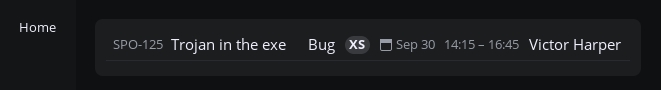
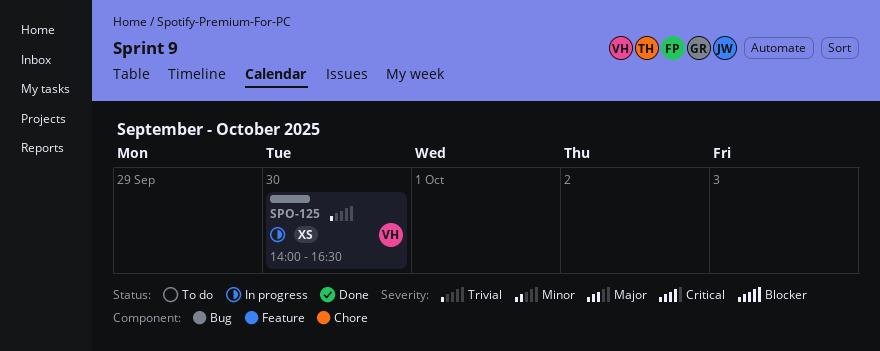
SPO-125, begins: 14:15 -> 14:00
SPO-125, ends: 16:45 -> 16:30

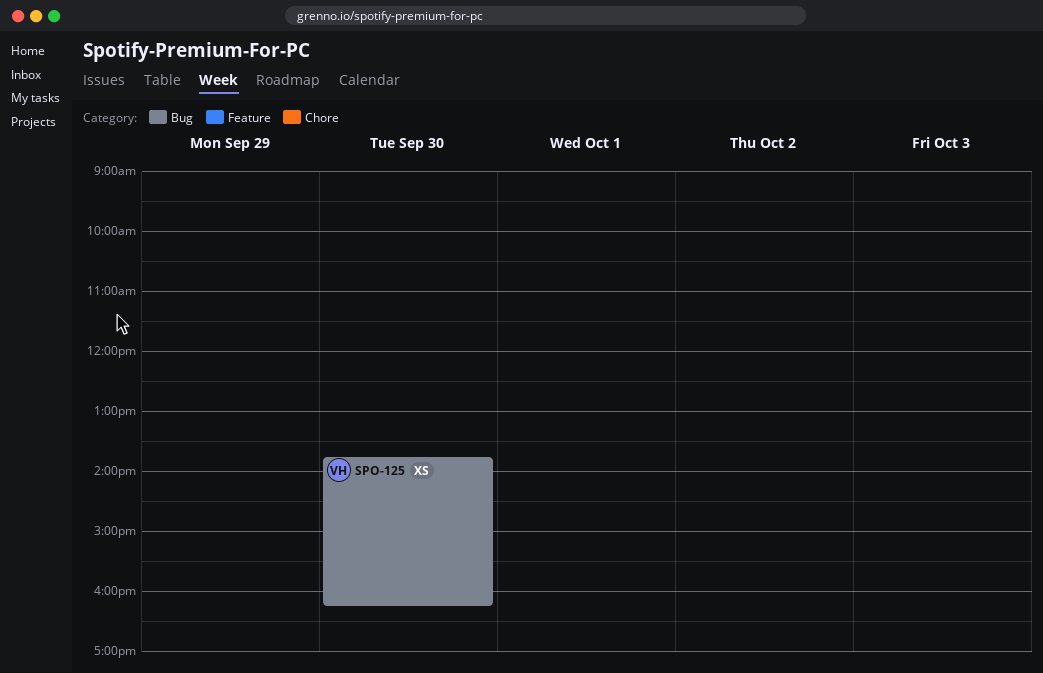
SPO-125, begins: 14:00 -> 13:45
SPO-125, ends: 16:30 -> 16:15

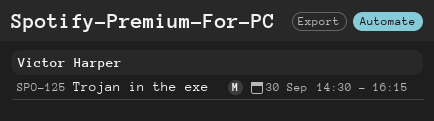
SPO-125, estimate: XS -> M
SPO-125, begins: 13:45 -> 14:30

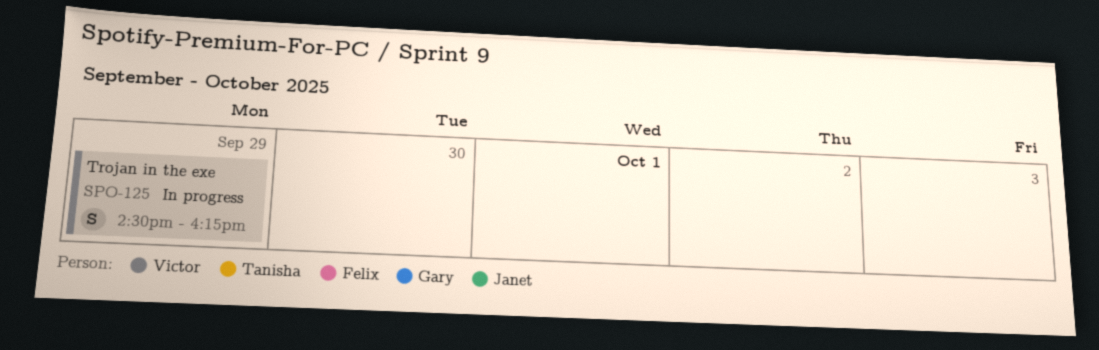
SPO-125, estimate: M -> S
SPO-125, day: Sep 30 -> Sep 29

